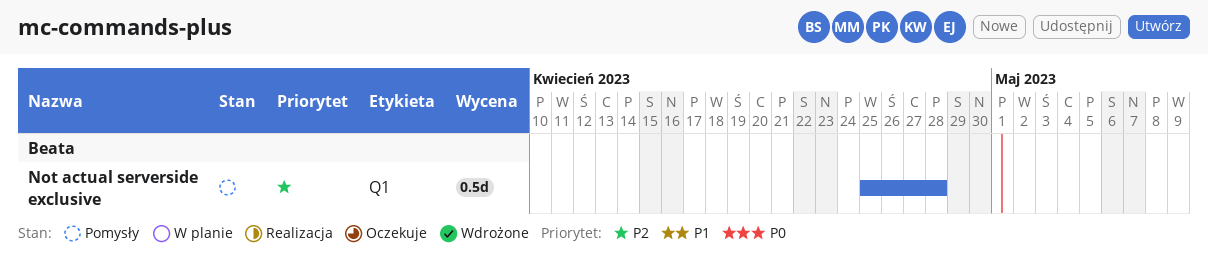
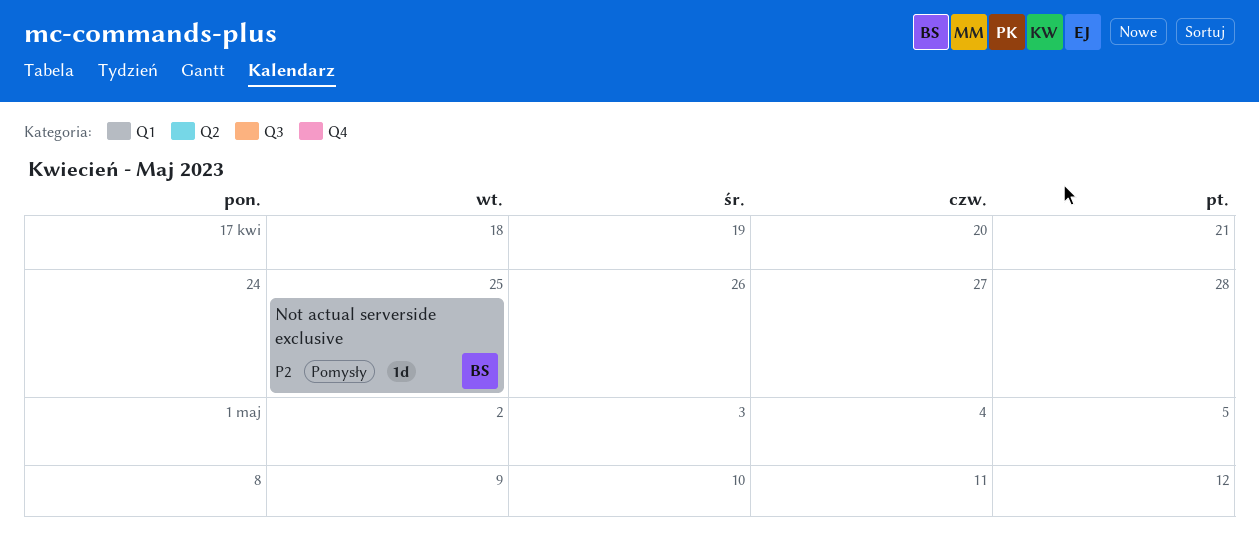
Not actual serverside exclusive, estimate: 0.5d -> 1d
Not actual serverside exclusive, due: Apr 28 -> Apr 25

